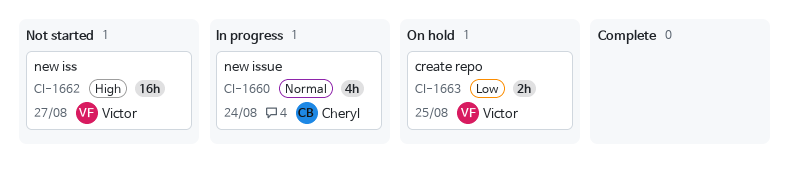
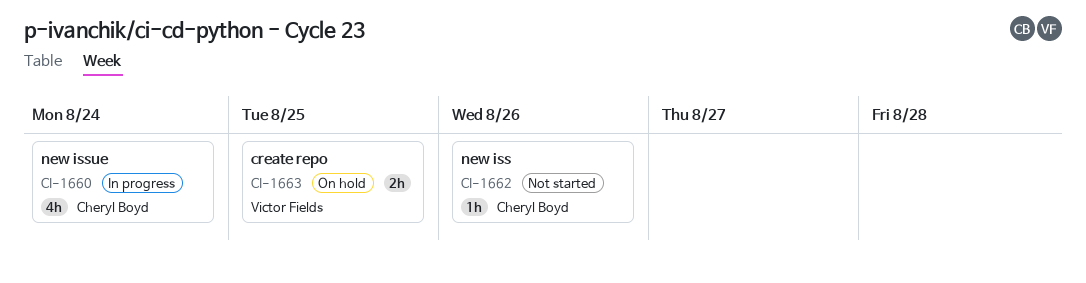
CI-1662, owner: Victor Fields -> Cheryl Boyd
CI-1662, estimate: 16h -> 1h
CI-1662, due: Aug 27 -> Aug 26

